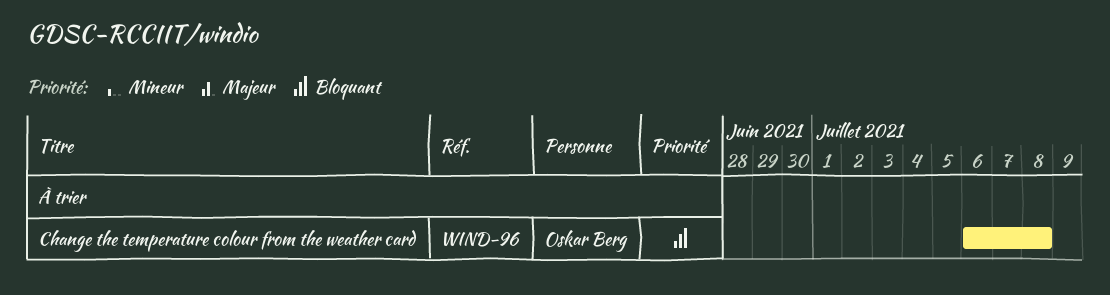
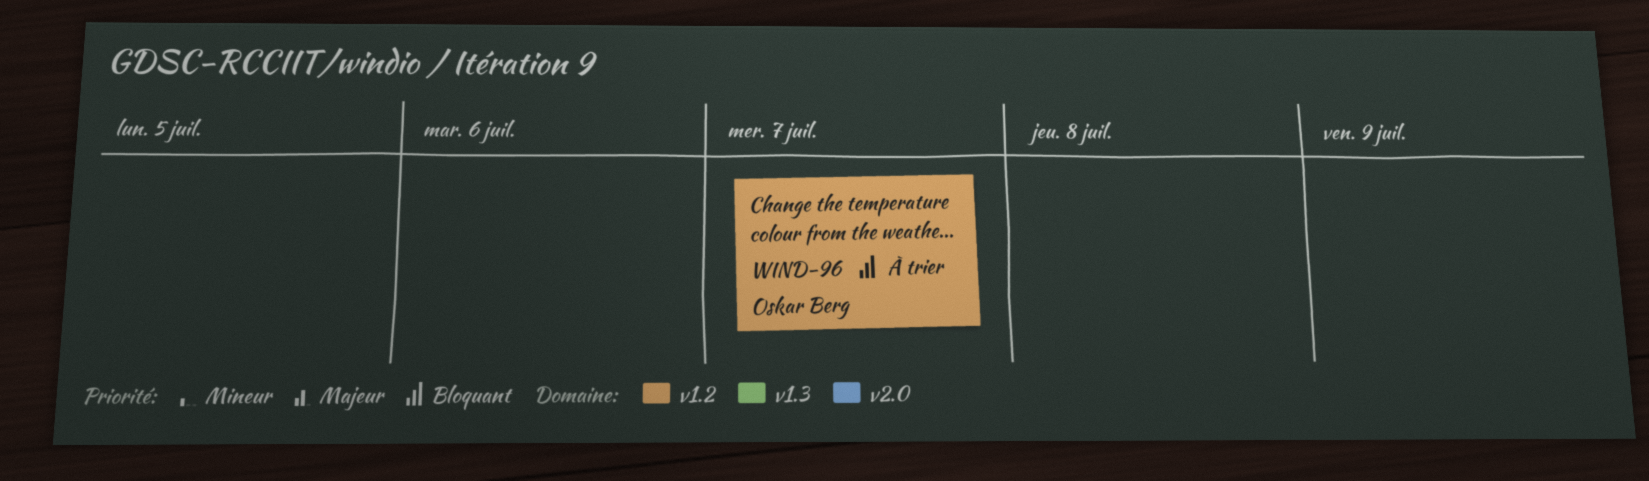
WIND-96, due: Jul 8 -> Jul 7

